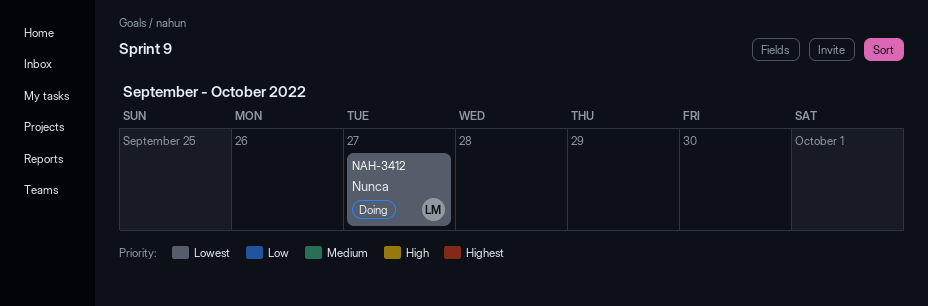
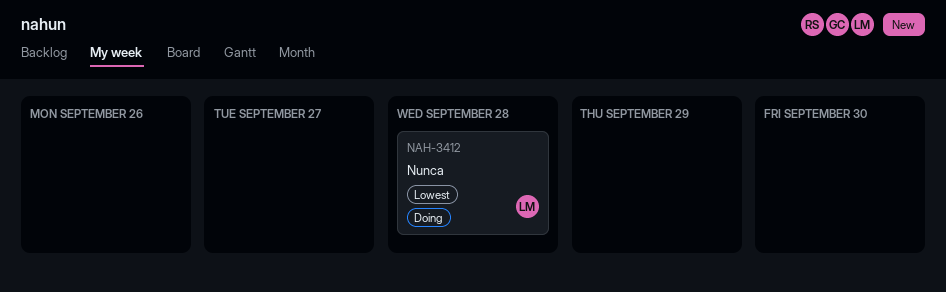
NAH-3412, due: Sep 27 -> Sep 28

